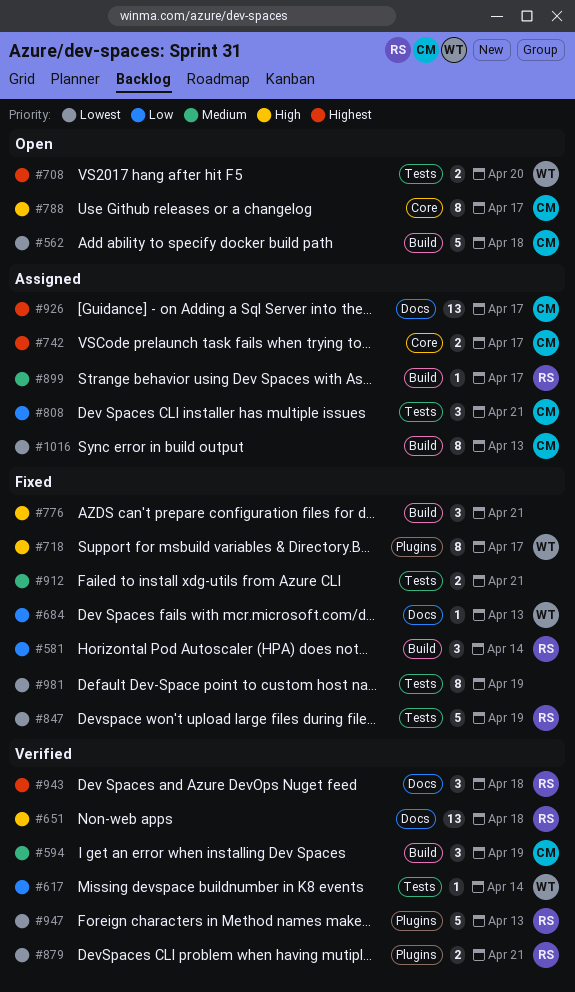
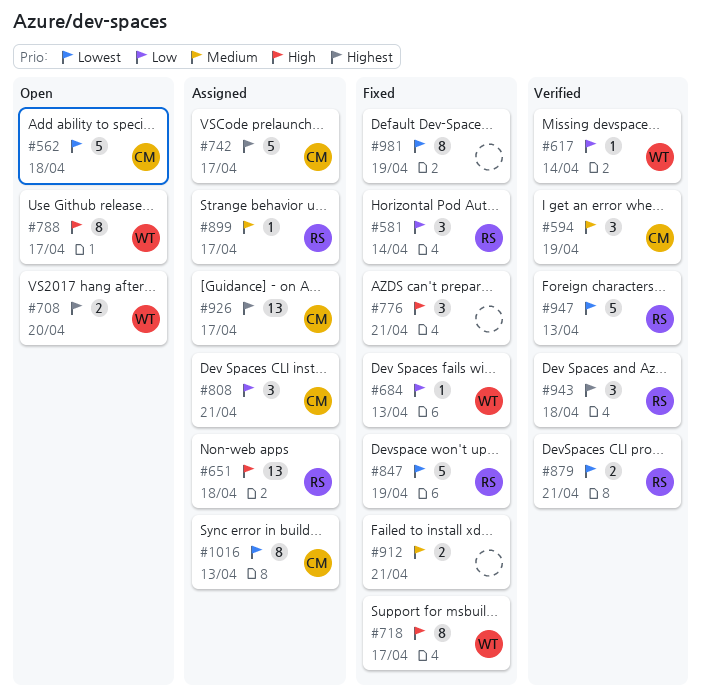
#651, status: Verified -> Assigned
#742, estimate: 2 -> 5
#788, owner: CM -> WT

